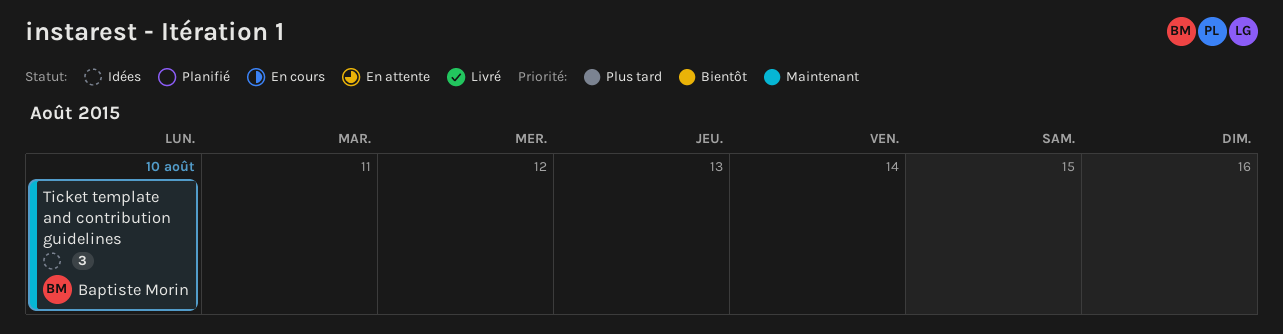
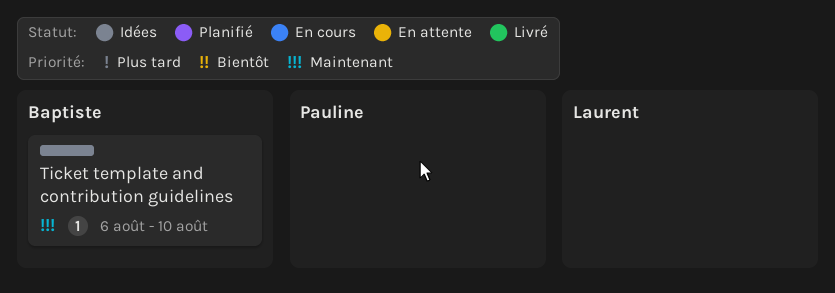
Ticket template and contribution guidelines, estimate: 3 -> 1

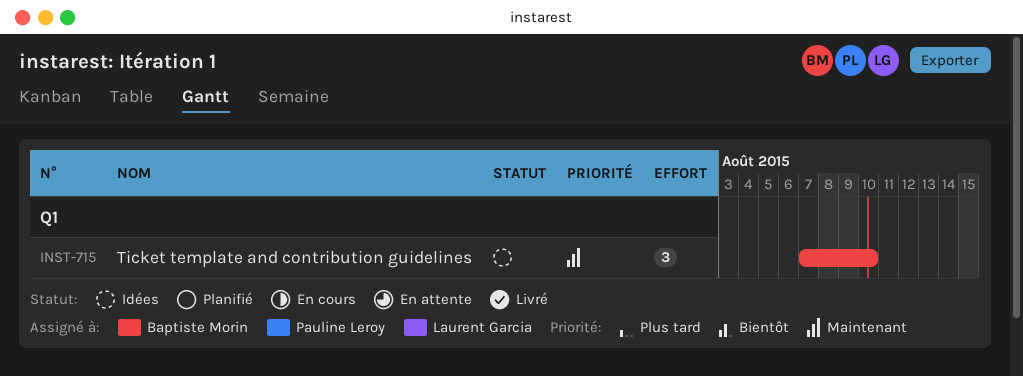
Ticket template and contribution guidelines, estimate: 1 -> 3
Ticket template and contribution guidelines, start: Aug 6 -> Aug 7

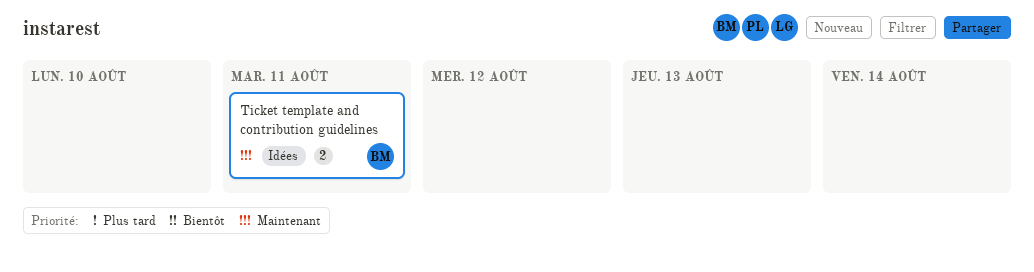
Ticket template and contribution guidelines, estimate: 3 -> 2
Ticket template and contribution guidelines, due: Aug 10 -> Aug 11

